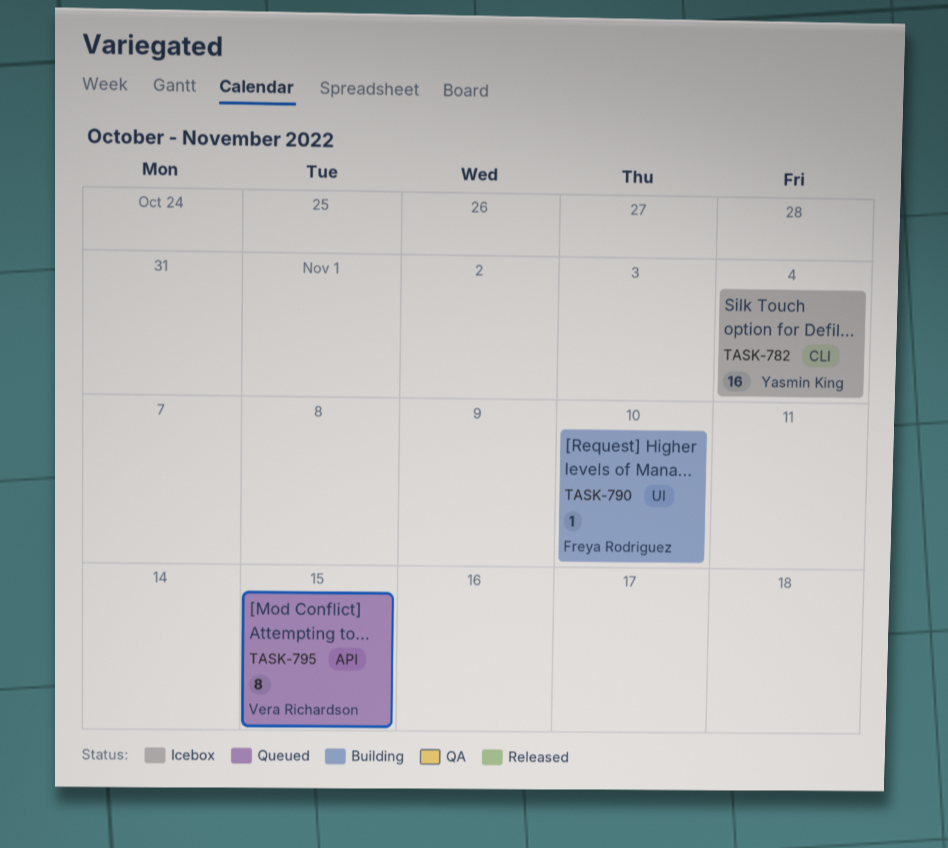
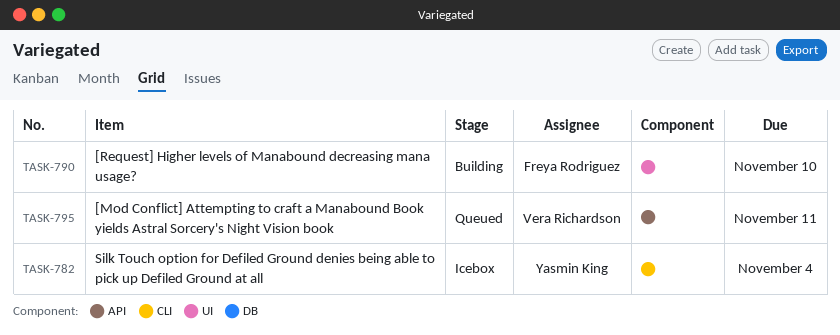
TASK-795, due: Nov 15 -> Nov 11

